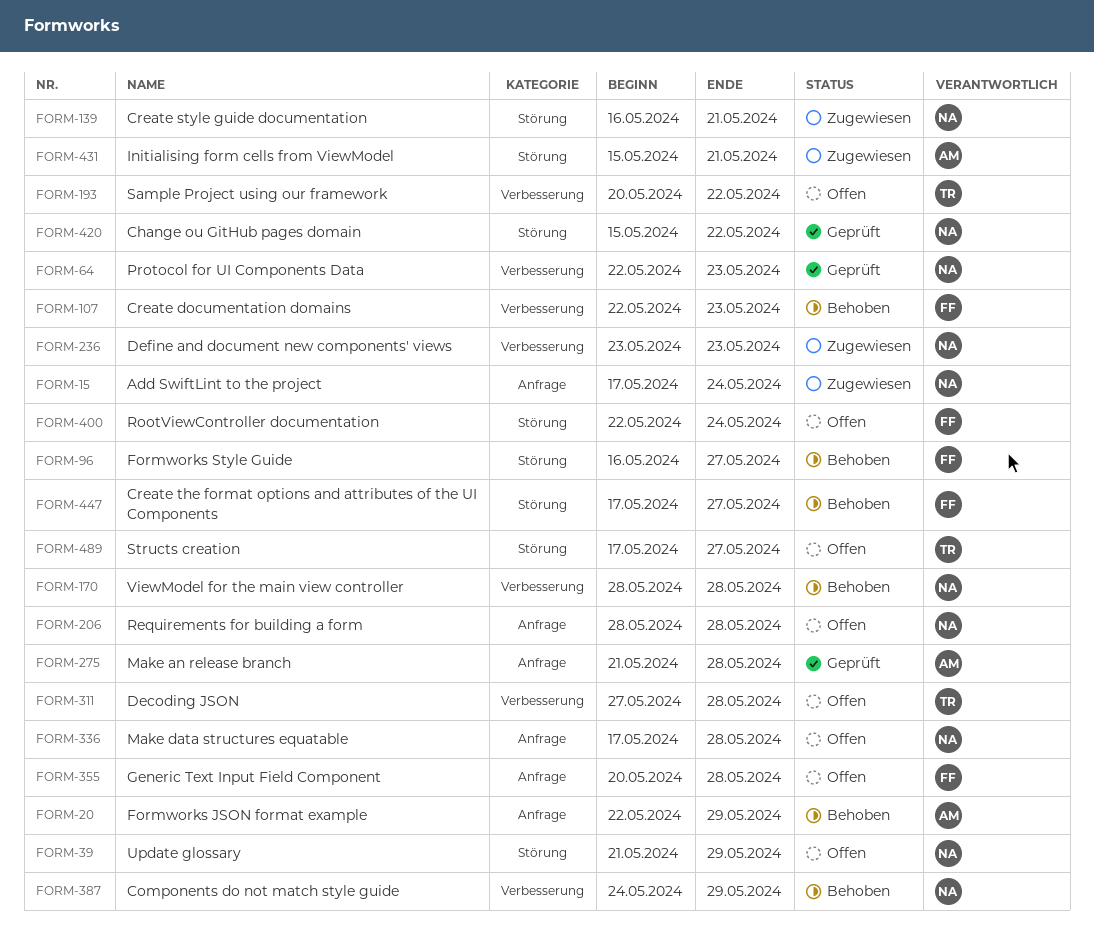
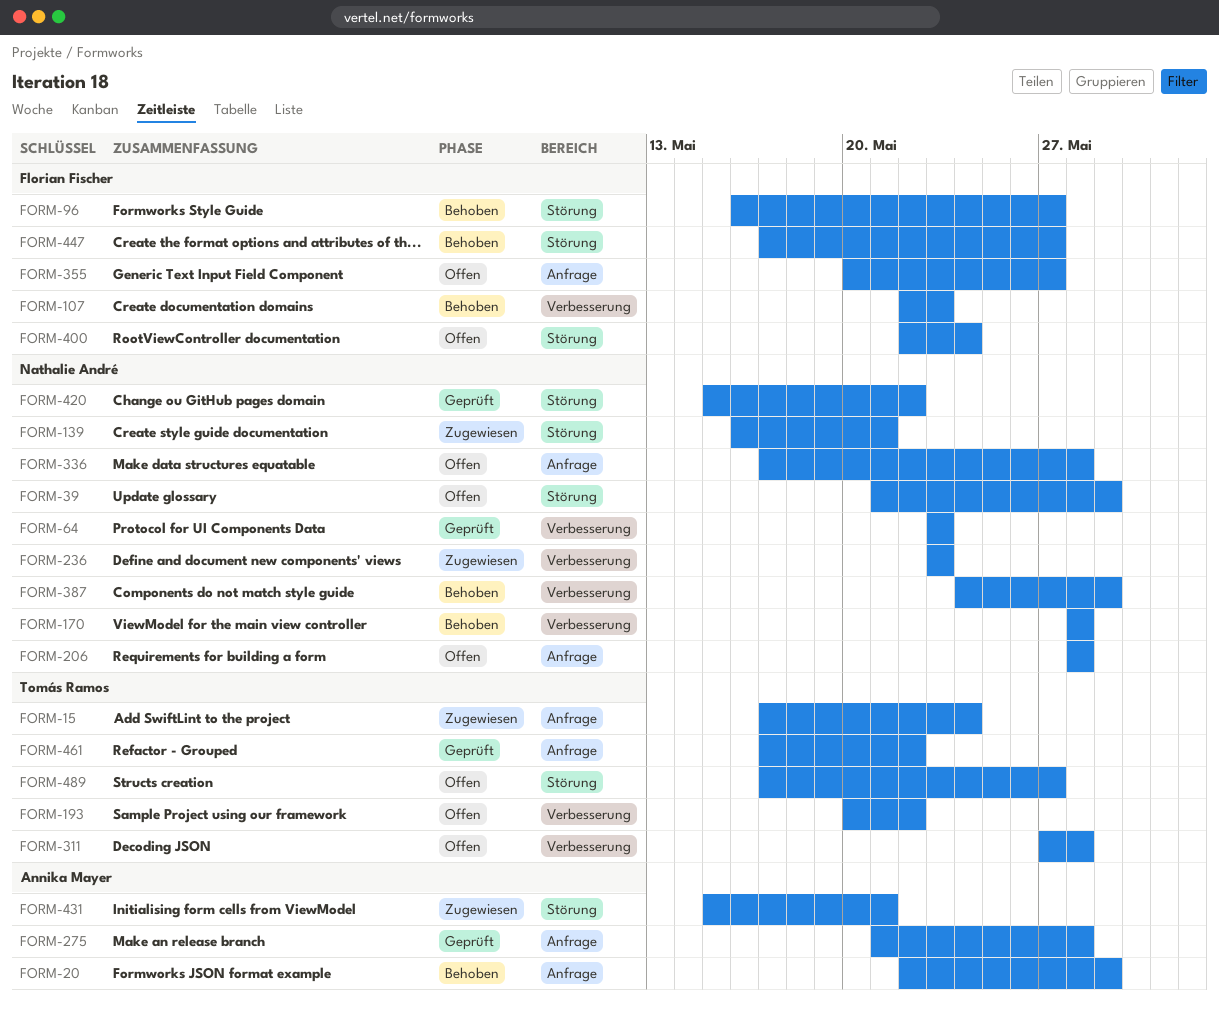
FORM-15, owner: Nathalie André -> Tomás Ramos
FORM-64, start: May 22 -> May 23
FORM-355, due: May 28 -> May 27
FORM-461: none -> present

